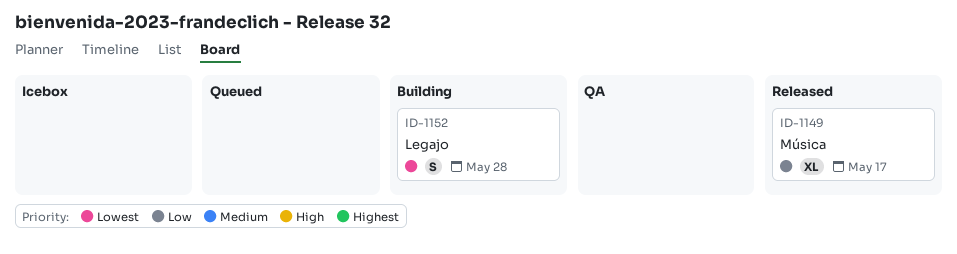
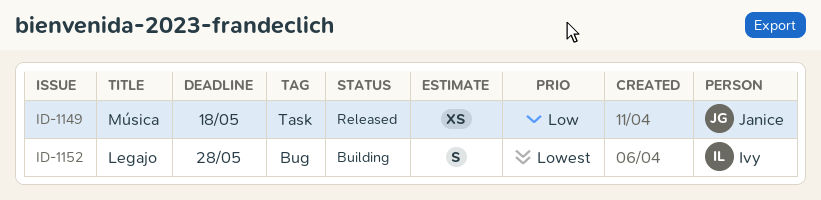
ID-1149, estimate: XL -> XS
ID-1149, due: May 17 -> May 18

